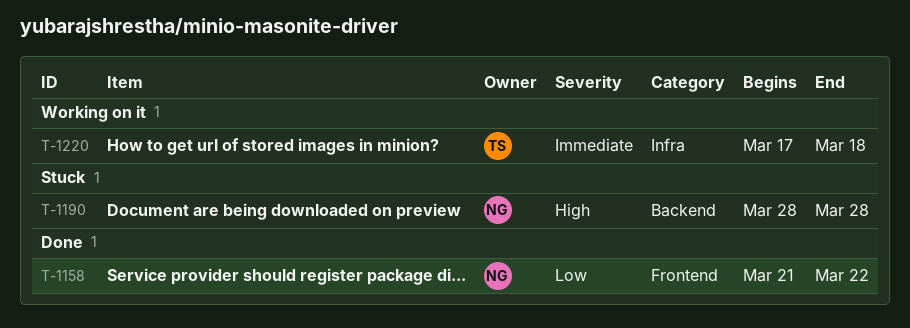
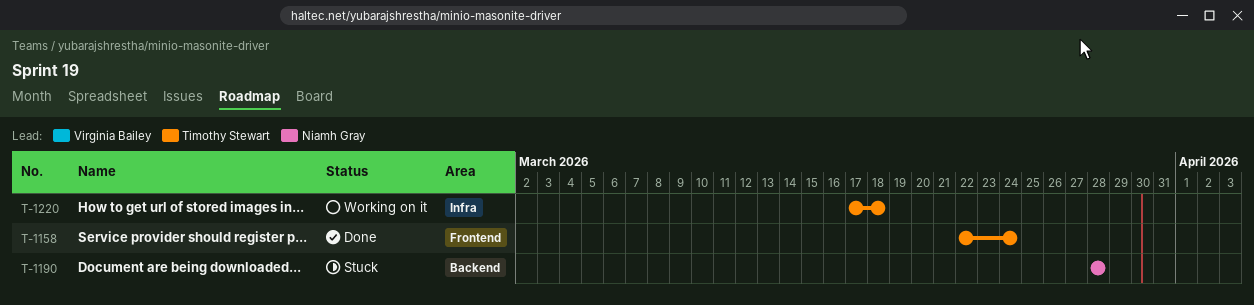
T-1158, owner: Niamh Gray -> Timothy Stewart
T-1158, start: Mar 21 -> Mar 22
T-1158, due: Mar 22 -> Mar 24

